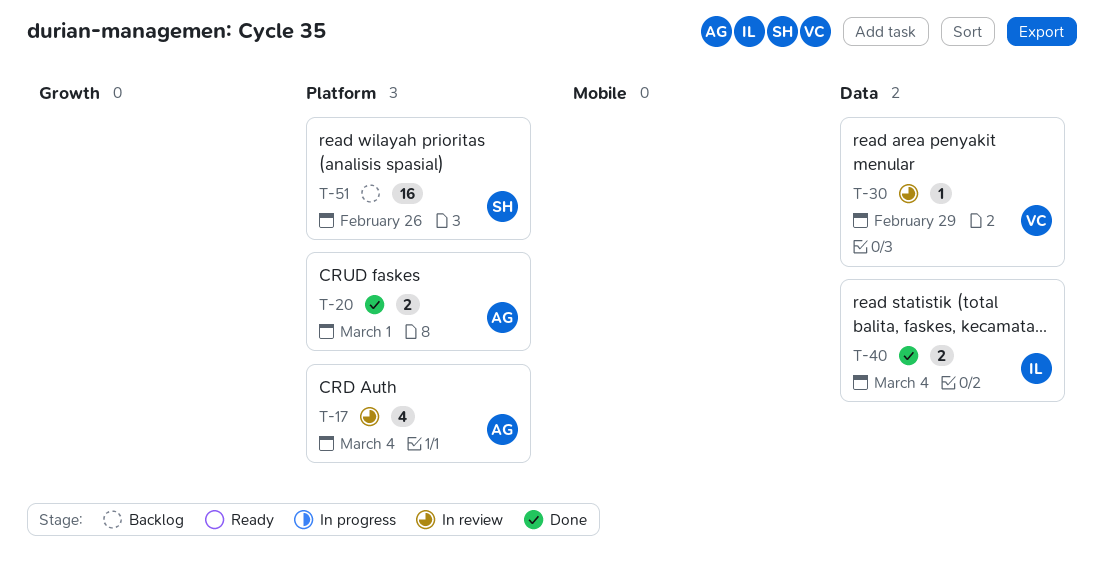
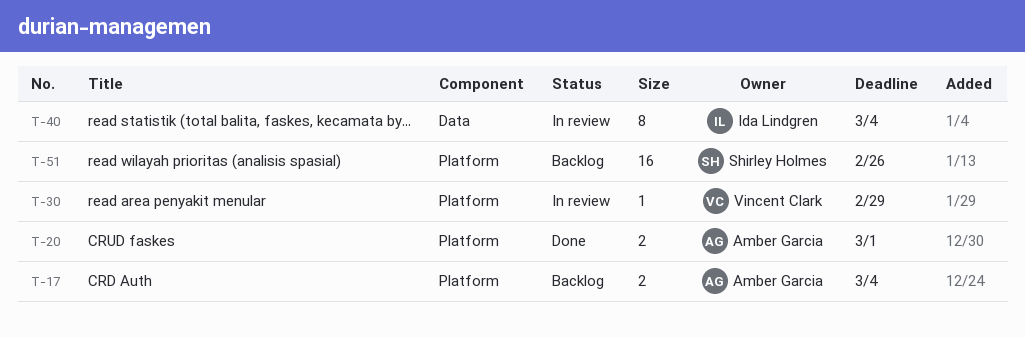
T-17, status: In review -> Backlog
T-17, estimate: 4 -> 2
T-30, label: Data -> Platform
T-40, status: Done -> In review
T-40, estimate: 2 -> 8

